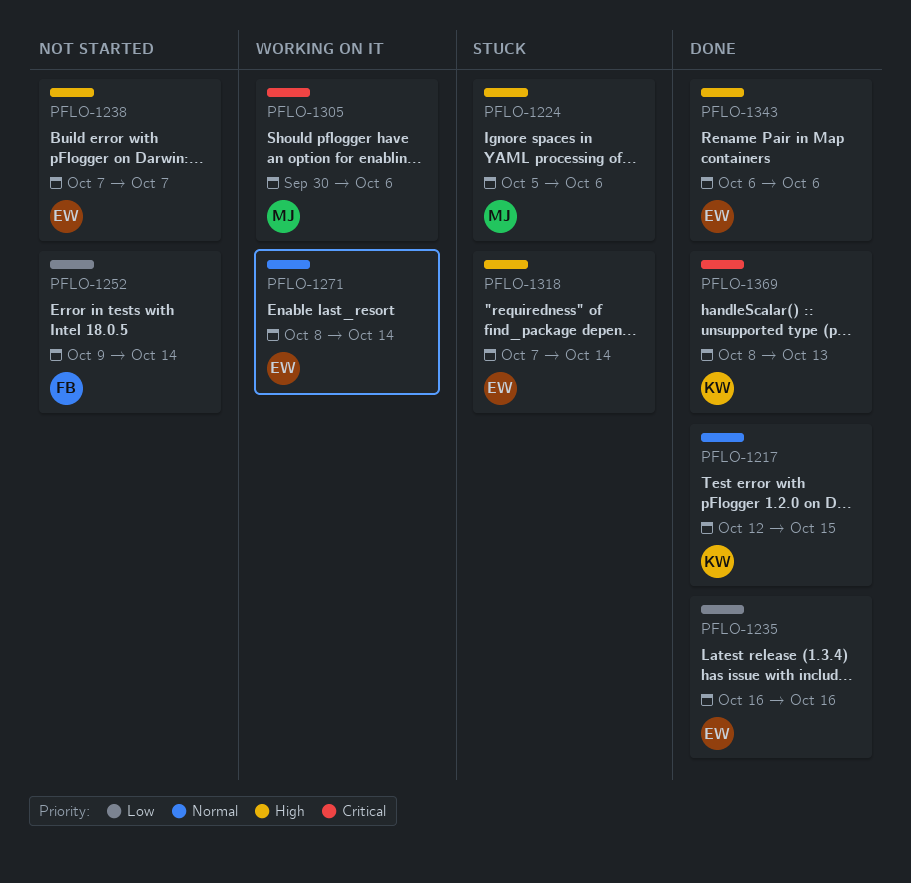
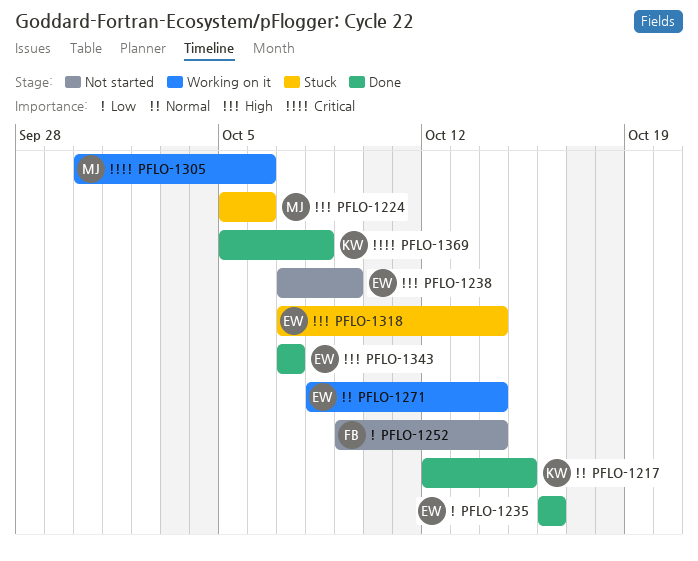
PFLO-1238, due: Oct 7 -> Oct 9
PFLO-1343, start: Oct 6 -> Oct 7
PFLO-1343, due: Oct 6 -> Oct 7
PFLO-1369, start: Oct 8 -> Oct 5
PFLO-1369, due: Oct 13 -> Oct 8

